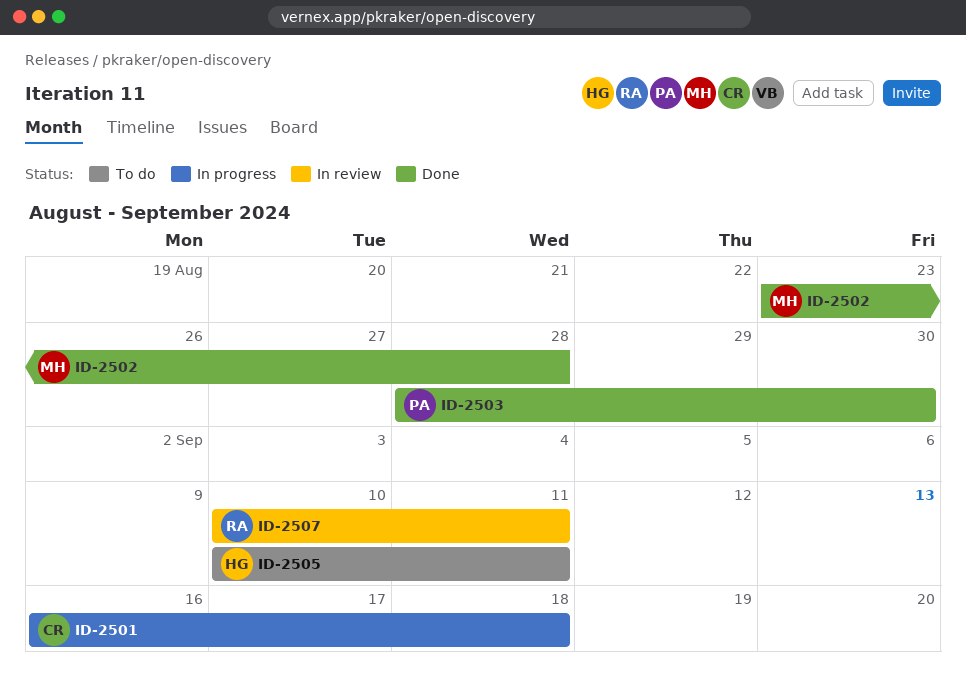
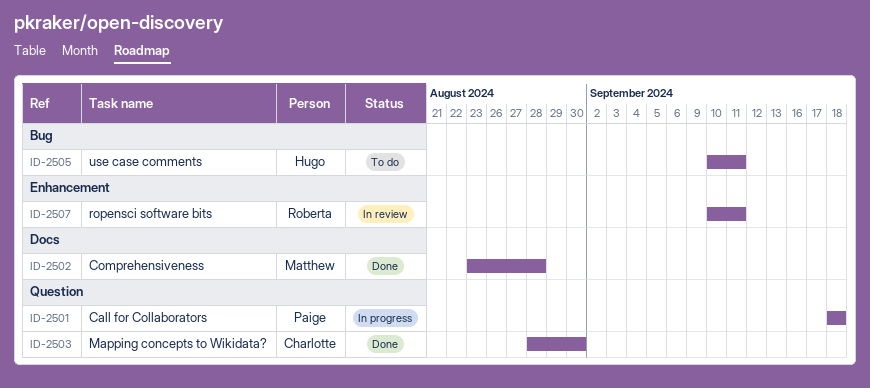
ID-2501, owner: Charlotte -> Paige
ID-2501, start: Sep 16 -> Sep 18
ID-2503, owner: Paige -> Charlotte

